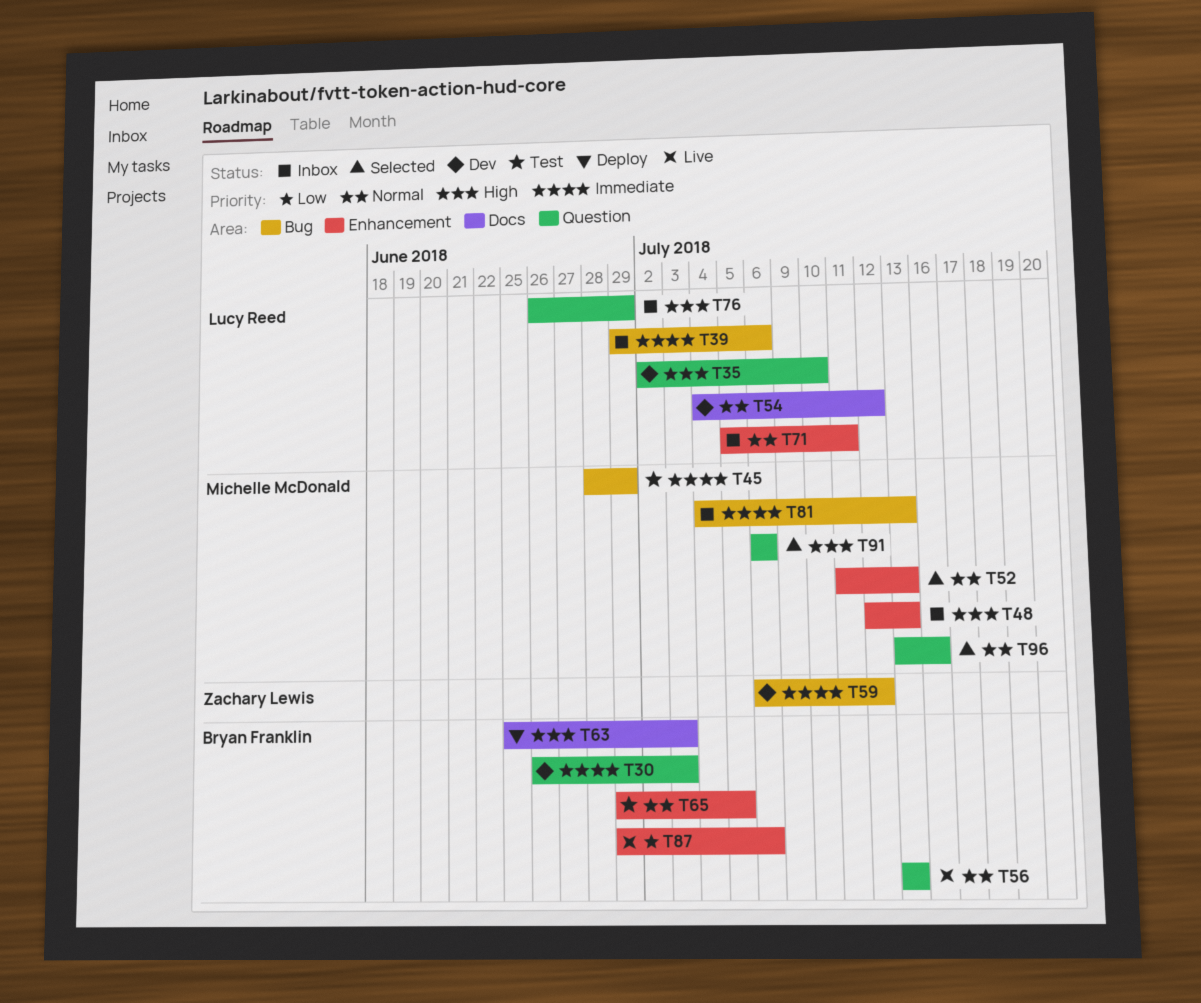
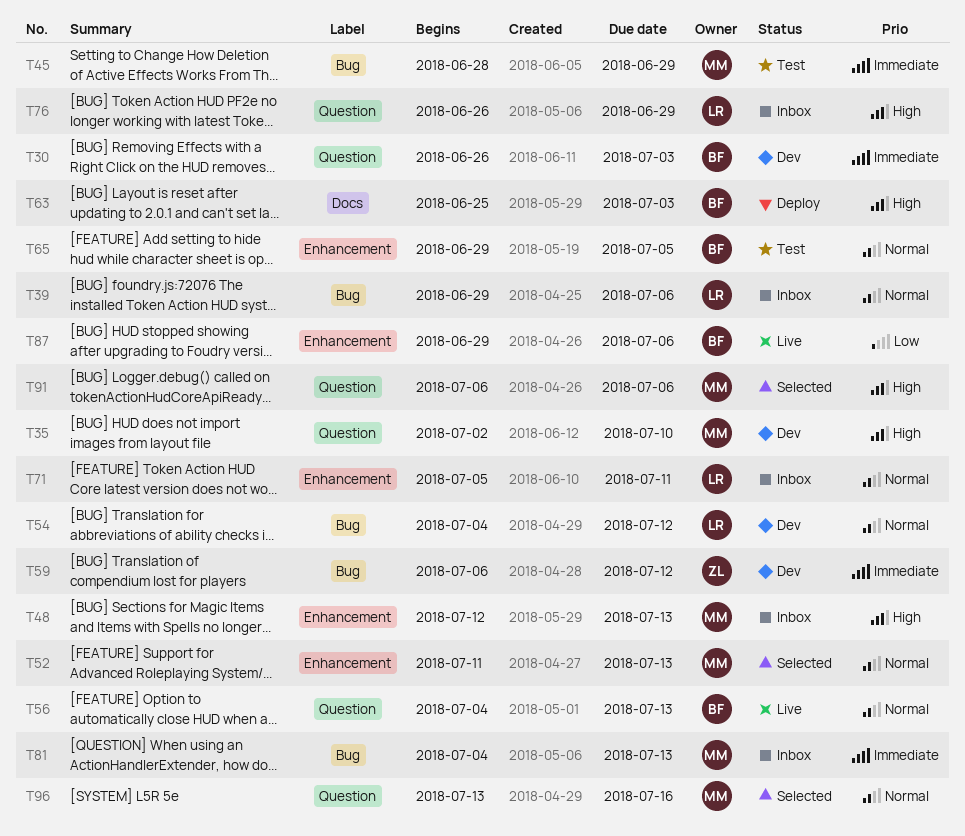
T35, owner: Lucy Reed -> Michelle McDonald
T39, priority: Immediate -> Normal
T54, label: Docs -> Bug
T56, start: Jul 13 -> Jul 4

